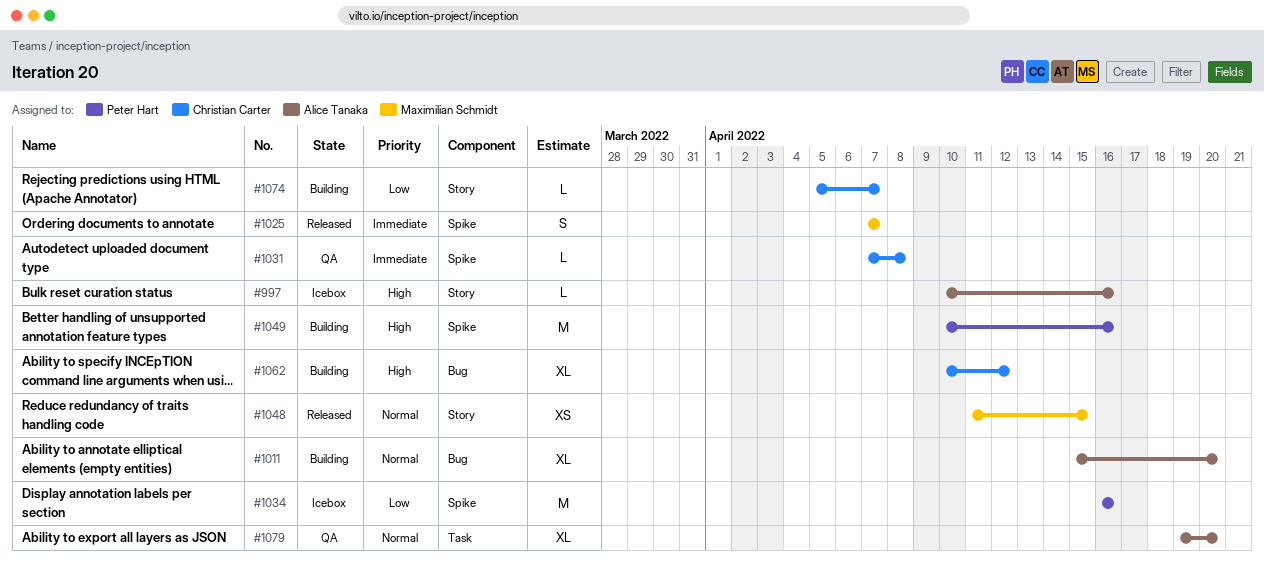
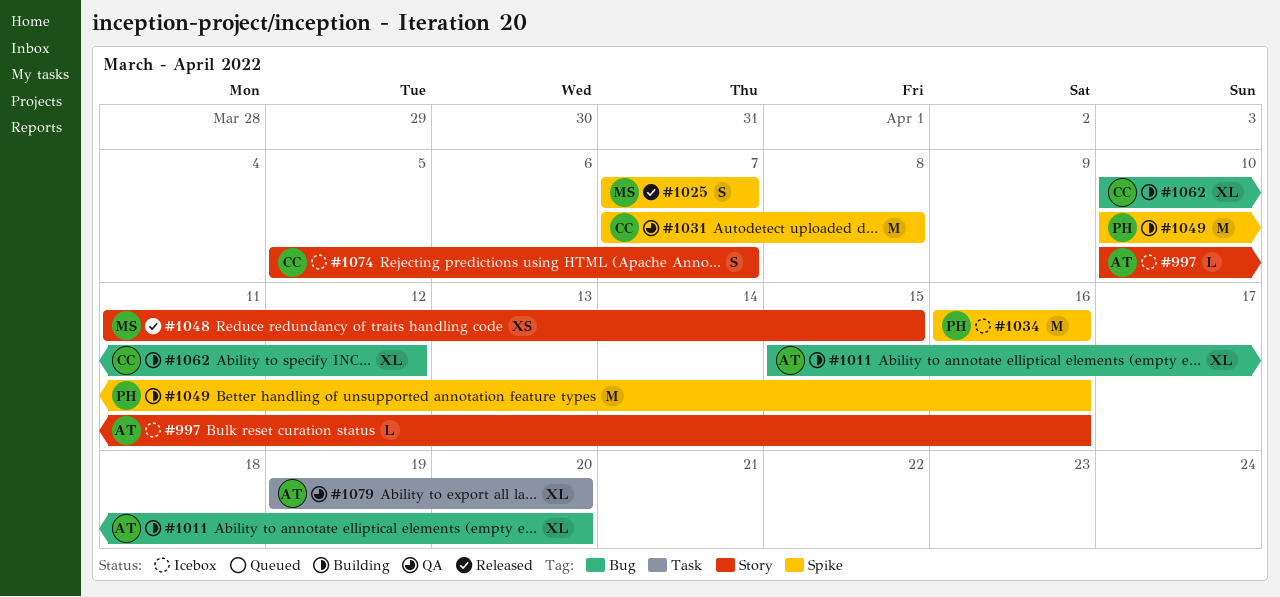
#1031, estimate: L -> M
#1074, status: Building -> Icebox
#1074, estimate: L -> S

